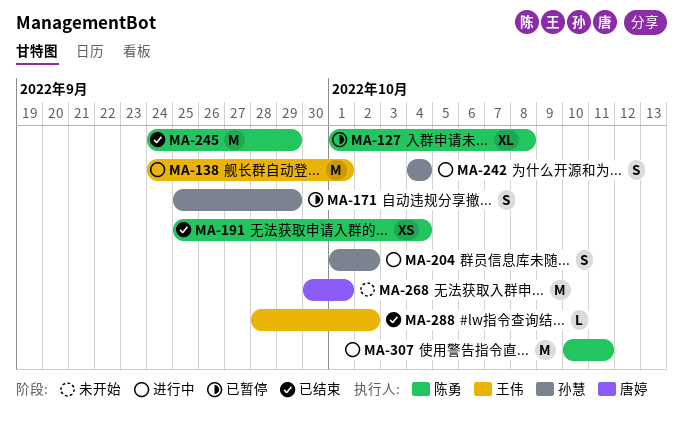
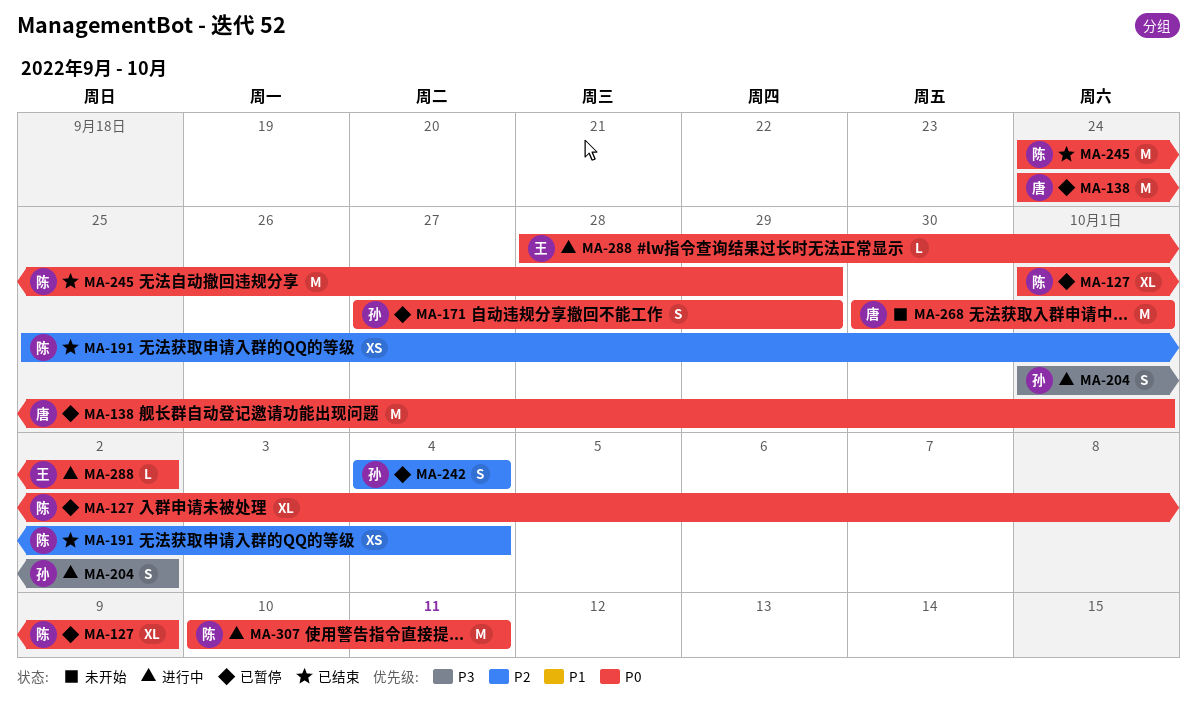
MA-127, due: Oct 8 -> Oct 9
MA-138, status: 进行中 -> 已暂停
MA-138, owner: 王伟 -> 唐婷
MA-171, start: Sep 25 -> Sep 27
MA-242, status: 进行中 -> 已暂停
MA-288, status: 已结束 -> 进行中

